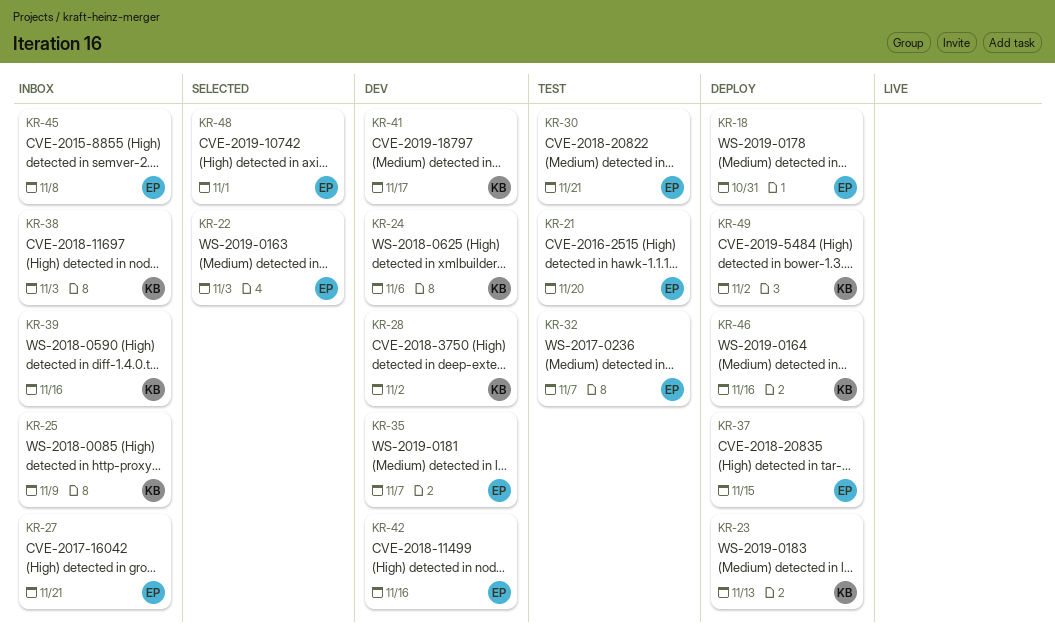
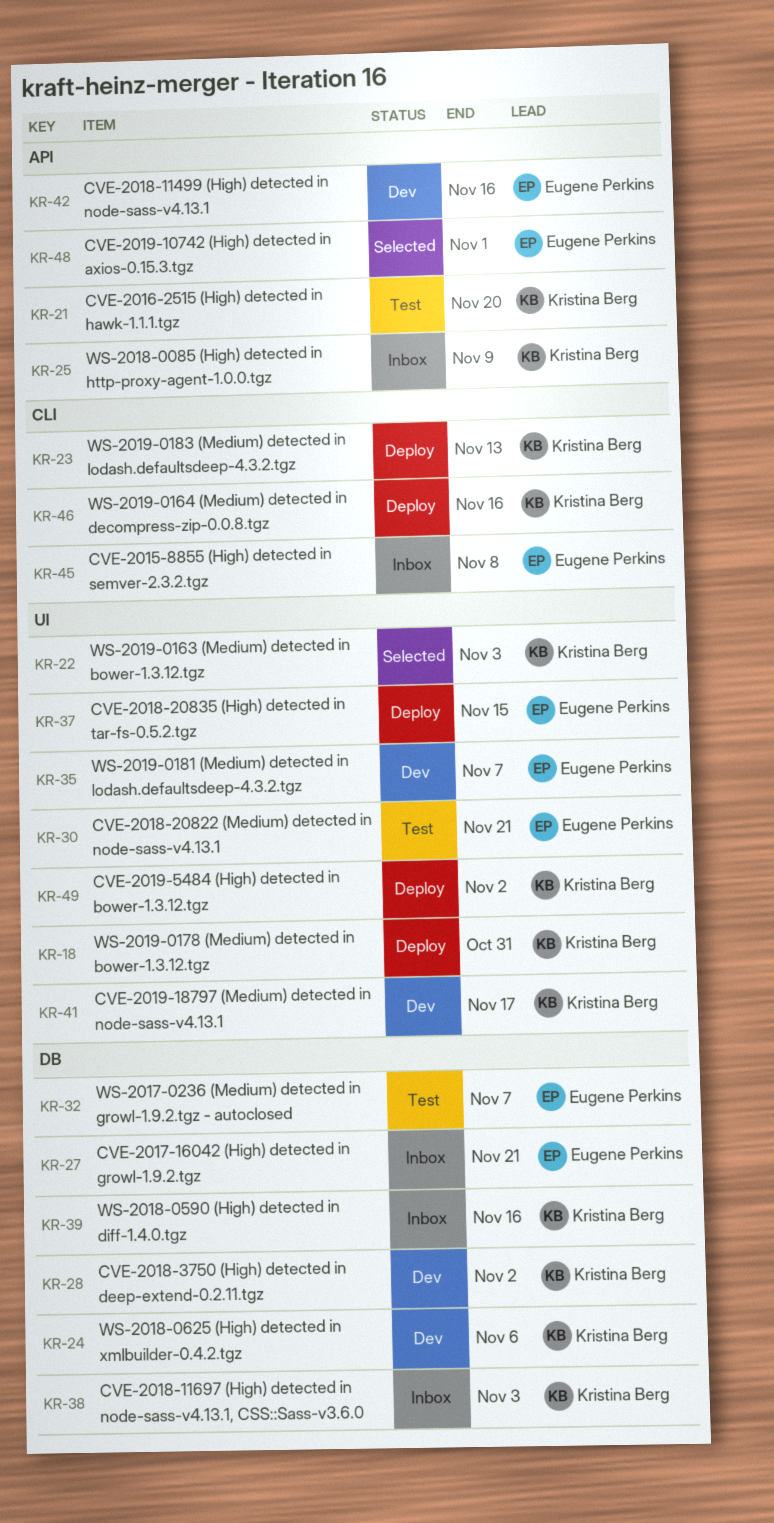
KR-18, owner: Eugene Perkins -> Kristina Berg
KR-21, owner: Eugene Perkins -> Kristina Berg
KR-22, owner: Eugene Perkins -> Kristina Berg

